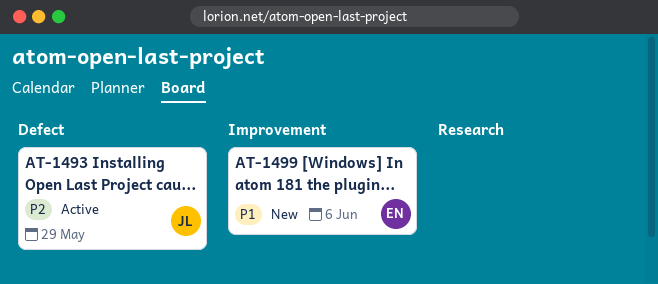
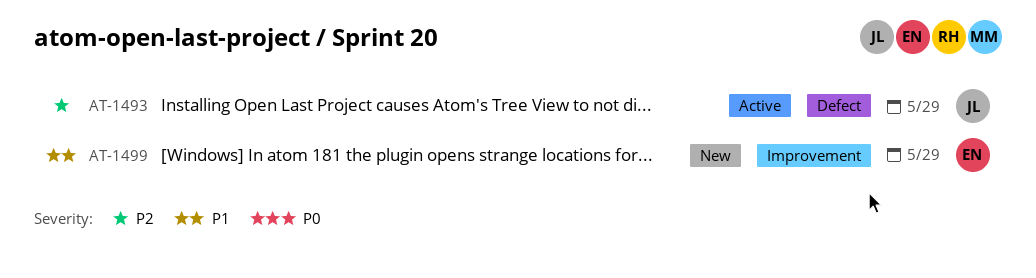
AT-1499, due: Jun 6 -> May 29

